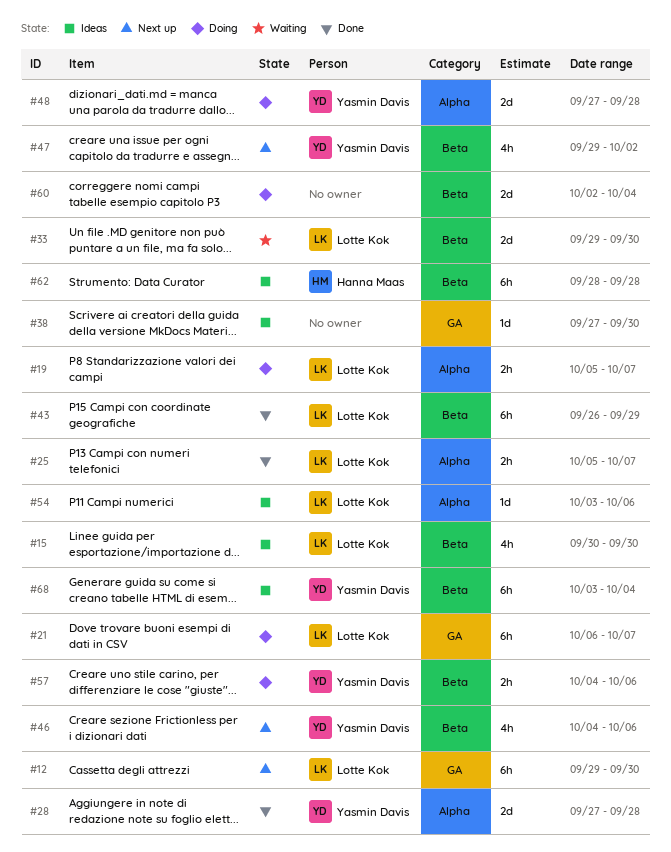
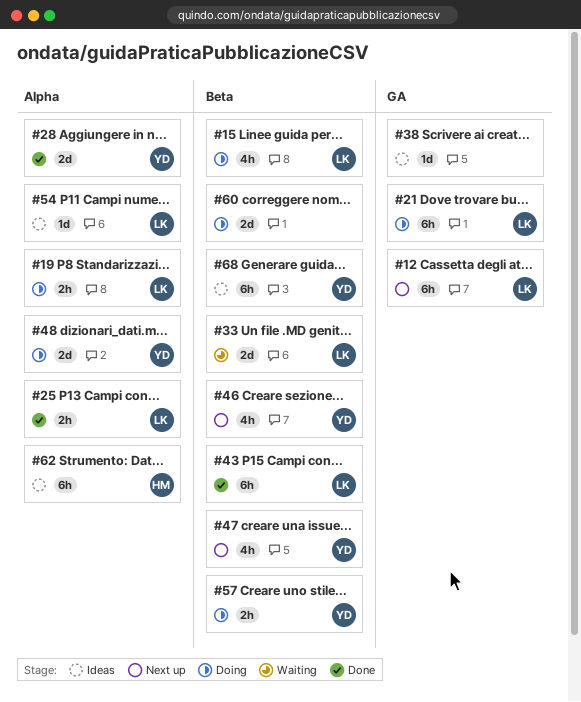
#15, status: Ideas -> Doing
#62, label: Beta -> Alpha

